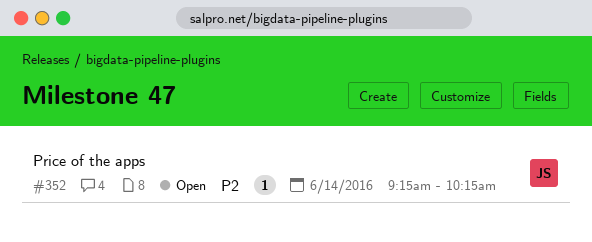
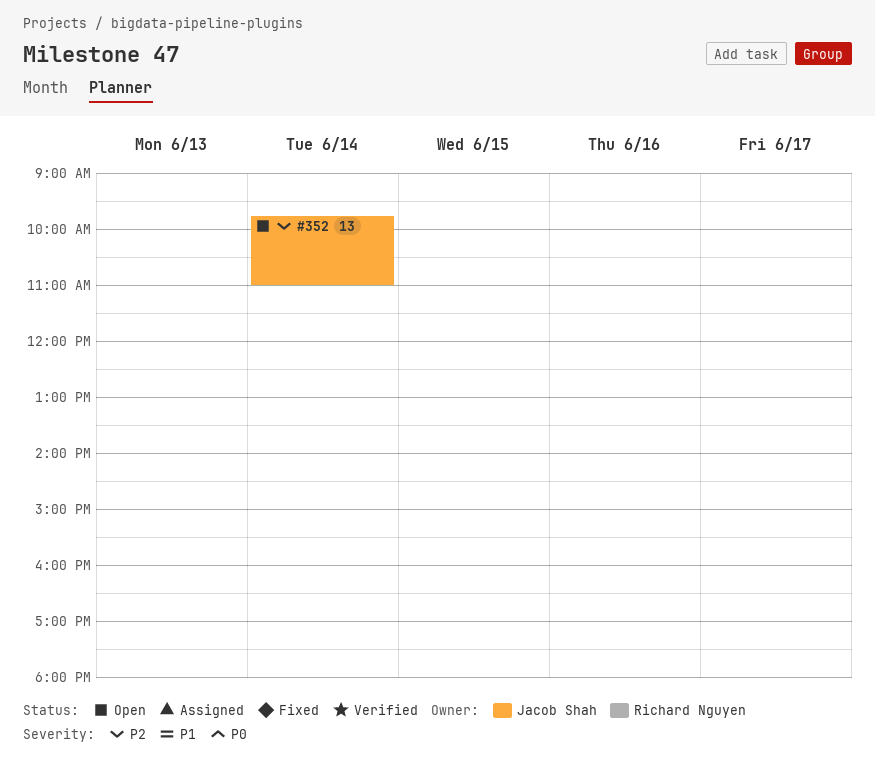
#352, estimate: 1 -> 13
#352, begins: 09:15 -> 09:45
#352, ends: 10:15 -> 11:00

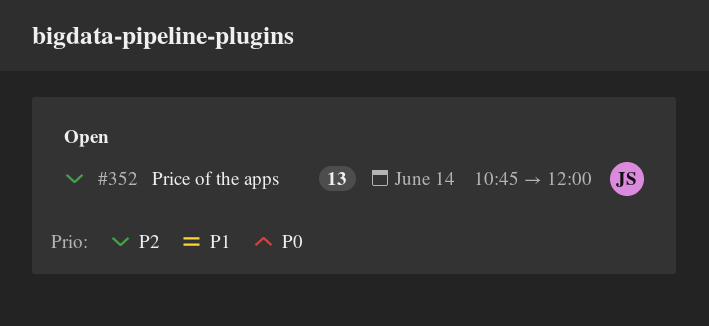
#352, begins: 09:45 -> 10:45
#352, ends: 11:00 -> 12:00

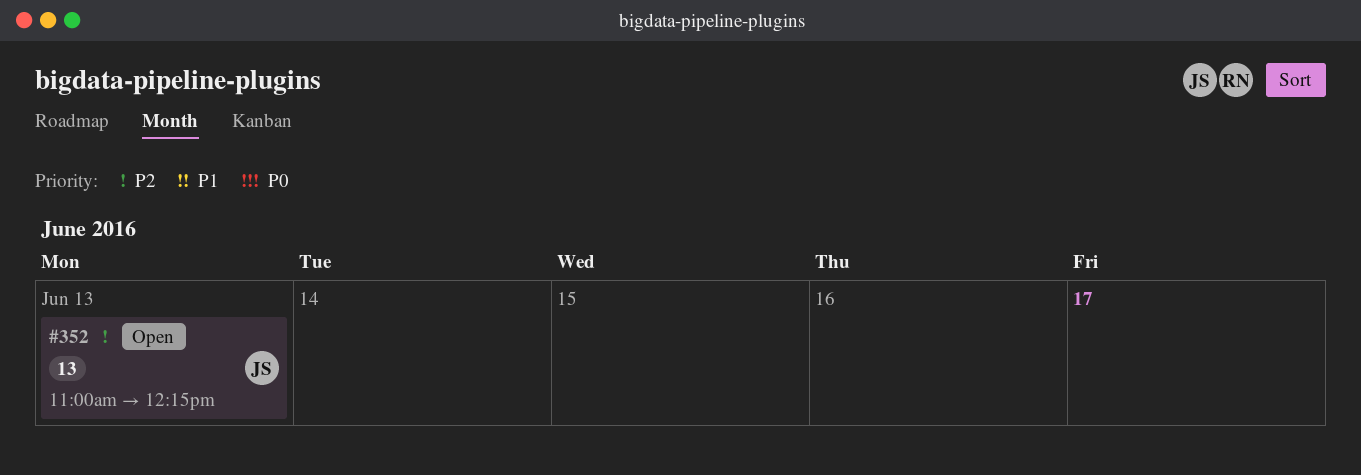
#352, day: Jun 14 -> Jun 13
#352, begins: 10:45 -> 11:00
#352, ends: 12:00 -> 12:15

